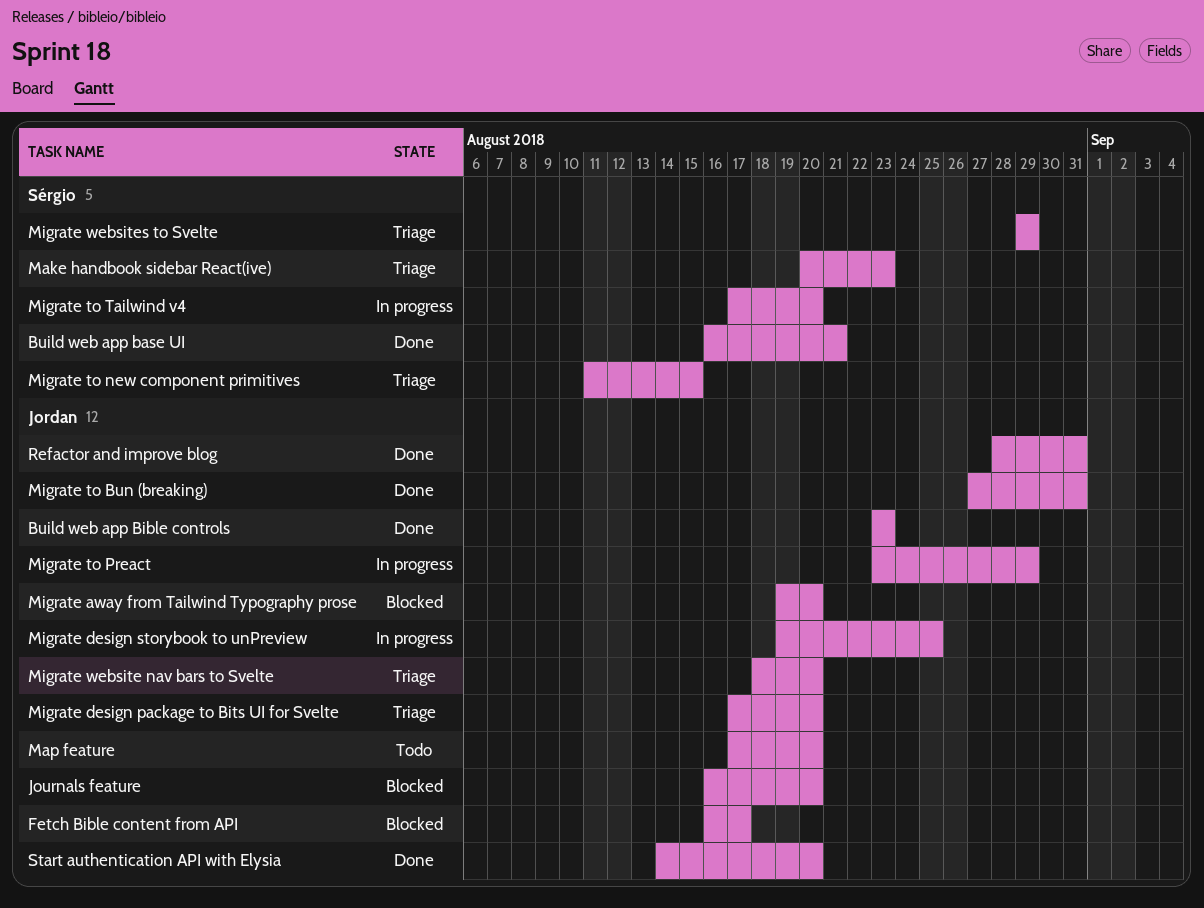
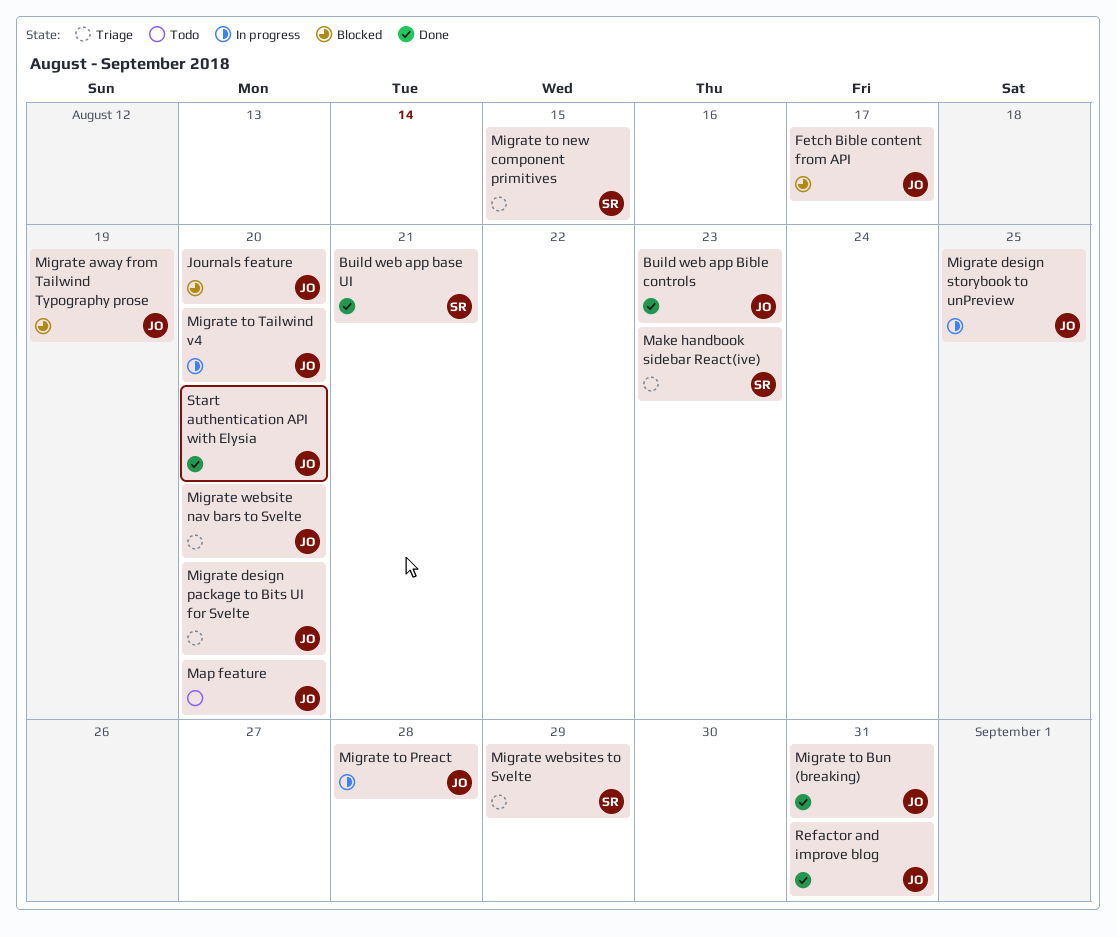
Migrate away from Tailwind Typography prose, due: Aug 20 -> Aug 19
Migrate to Preact, due: Aug 29 -> Aug 28
Migrate to Tailwind v4, owner: Sérgio -> Jordan

